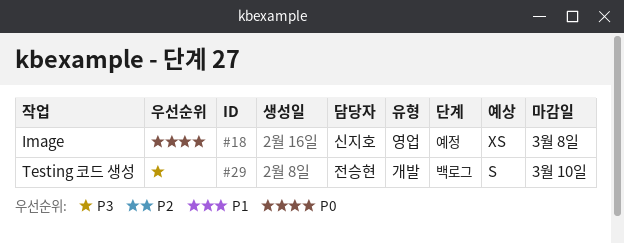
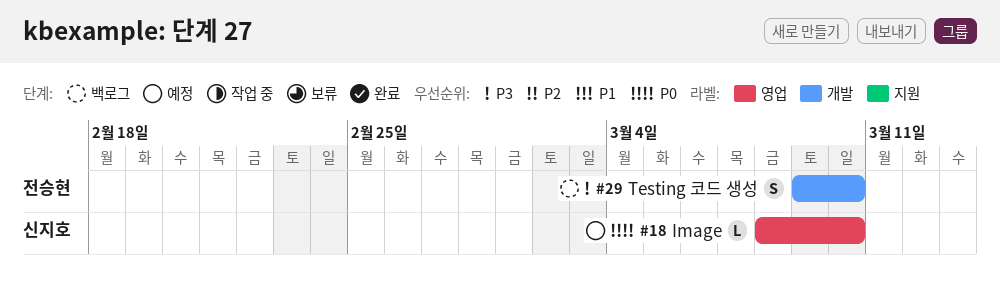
#18, estimate: XS -> L
#18, due: Mar 8 -> Mar 10

